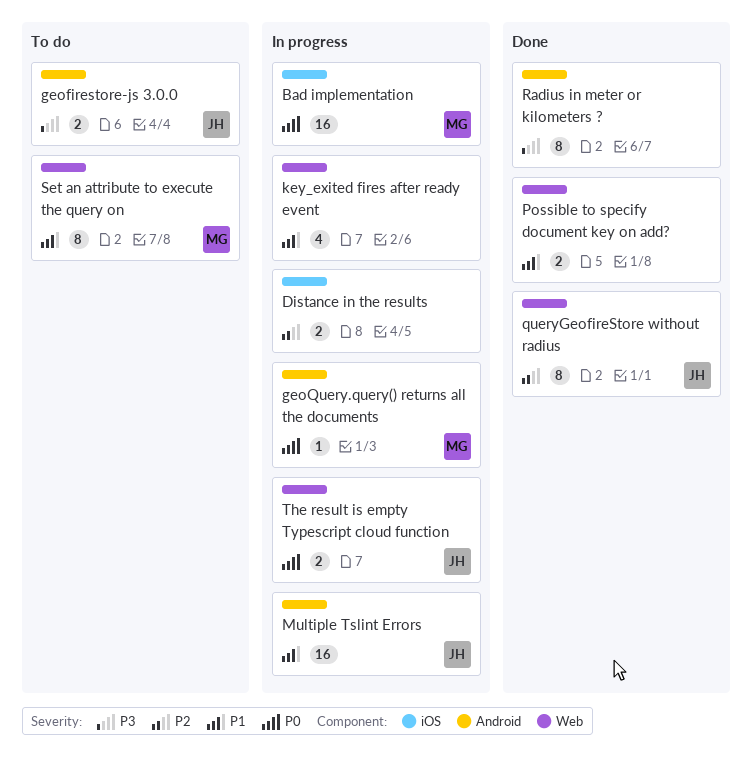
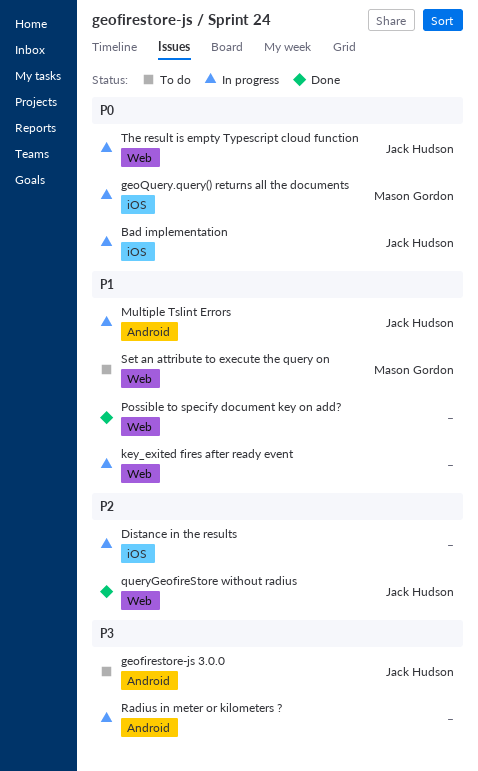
Bad implementation, owner: Mason Gordon -> Jack Hudson
geoQuery.query() returns all the documents, label: Android -> iOS
Radius in meter or kilometers ?, status: Done -> In progress

